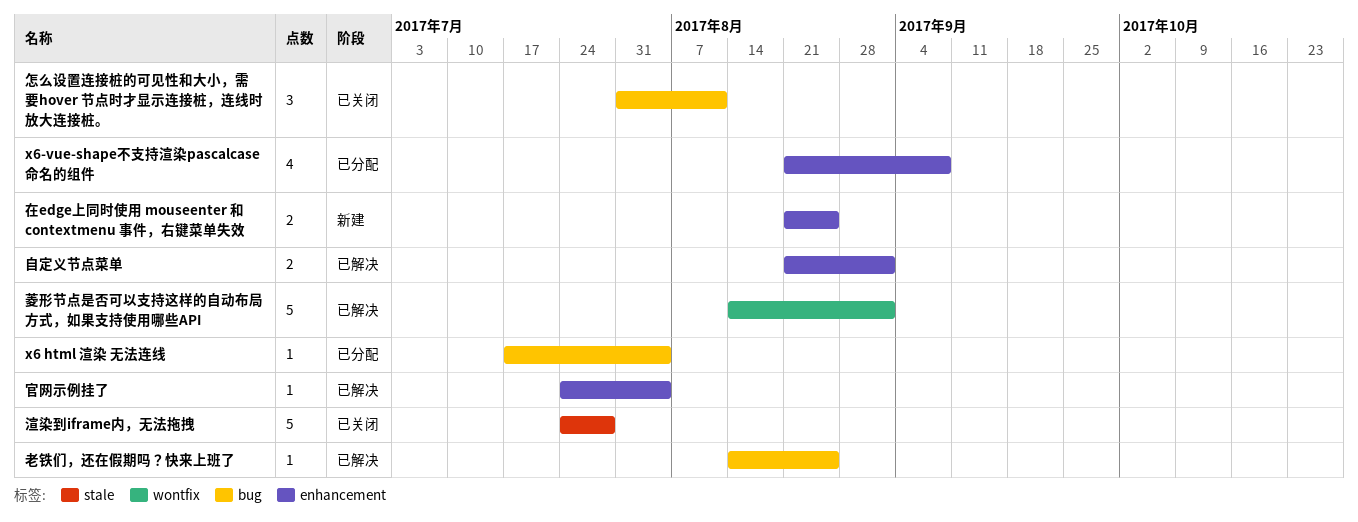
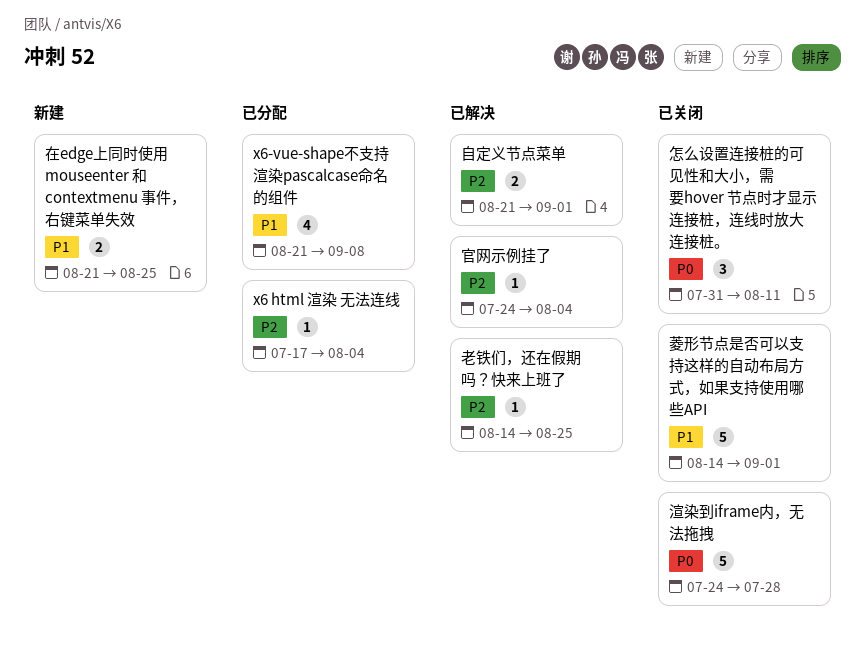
菱形节点是否可以支持这样的自动布局方式，如果支持使用哪些API, status: 已解决 -> 已关闭

